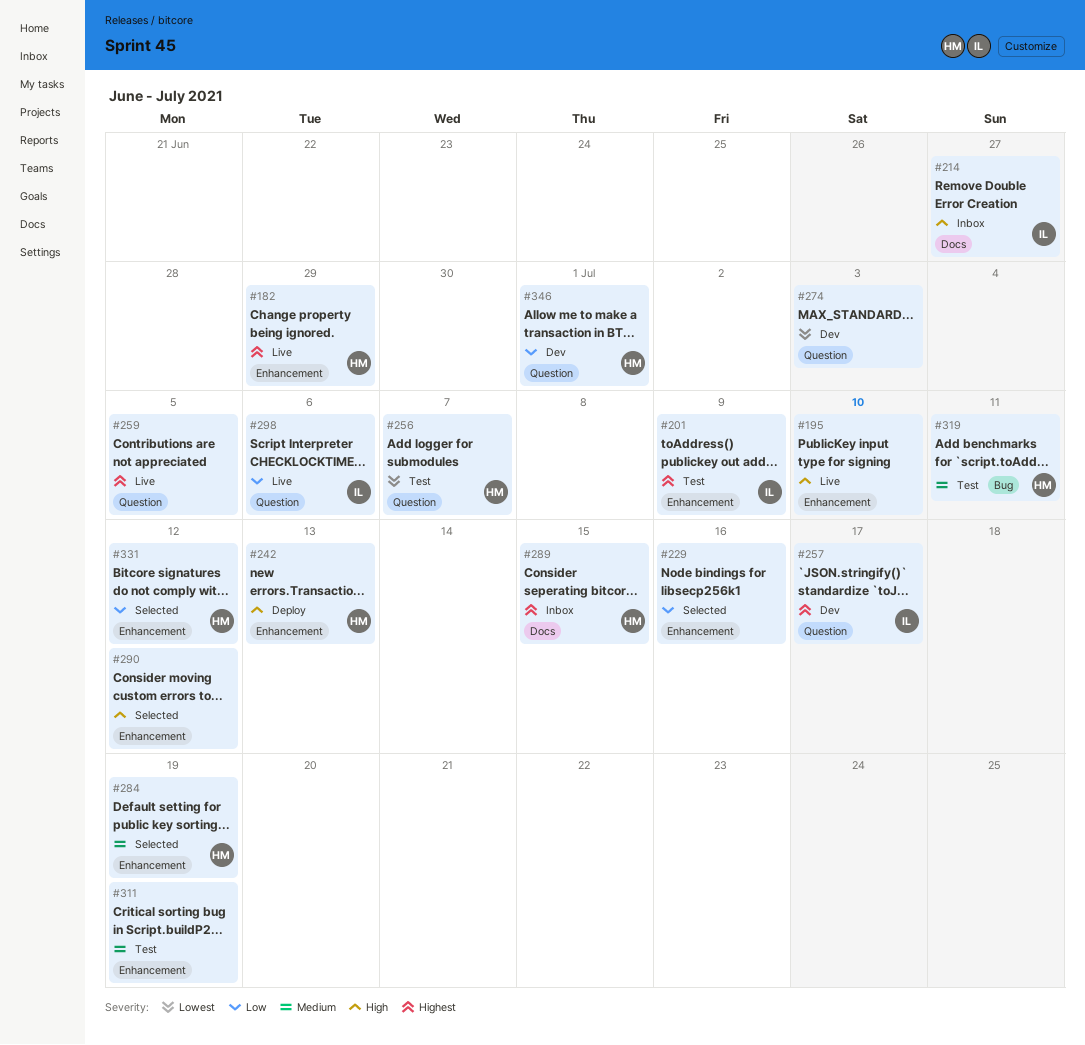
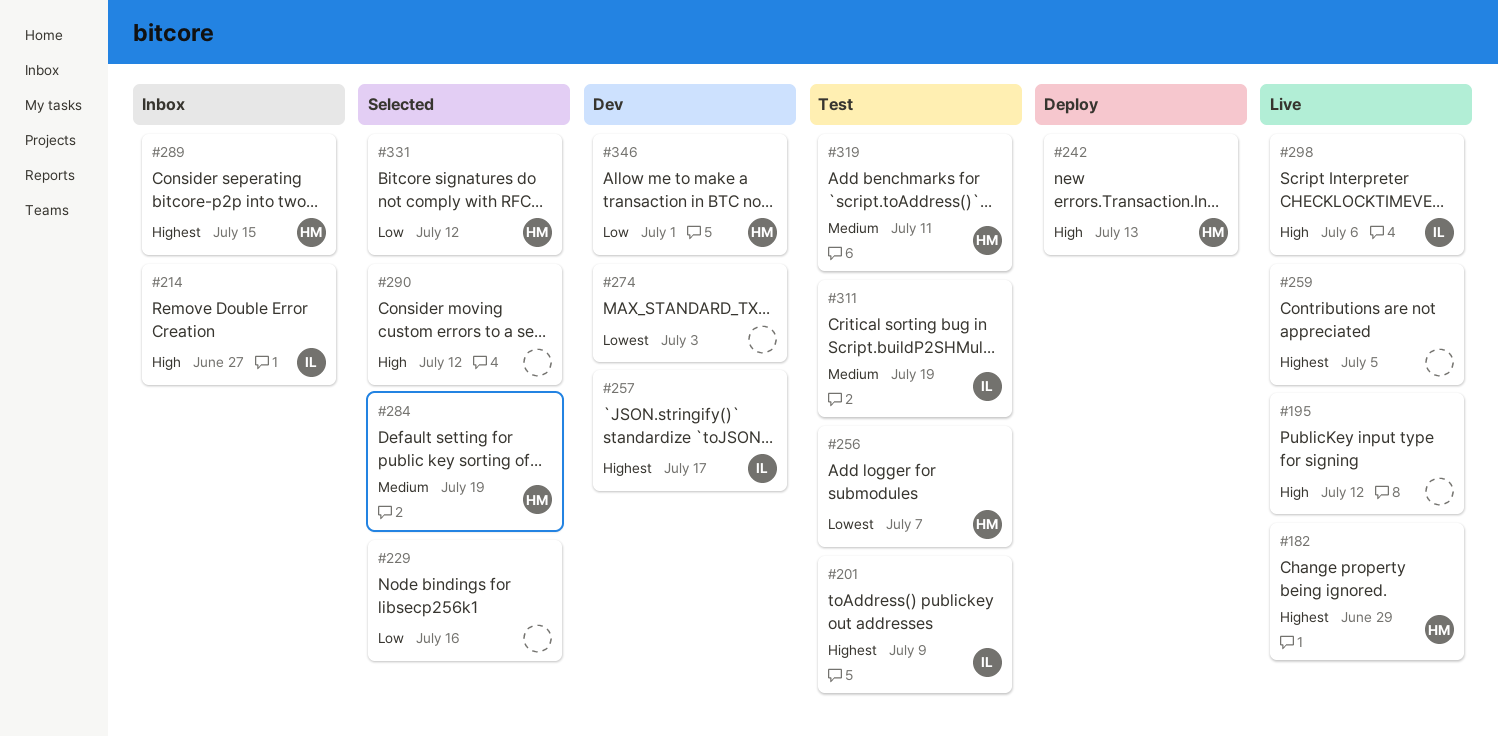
#195, due: Jul 10 -> Jul 12
#298, priority: Low -> High
#311, owner: none -> IL

